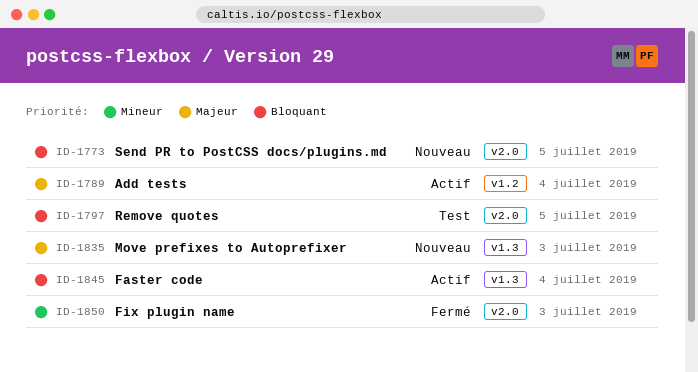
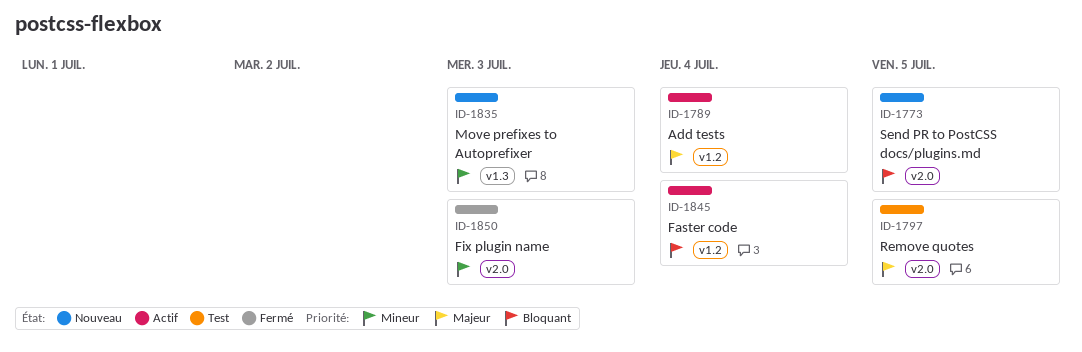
ID-1797, priority: Bloquant -> Majeur
ID-1835, priority: Majeur -> Mineur
ID-1845, label: v1.3 -> v1.2

